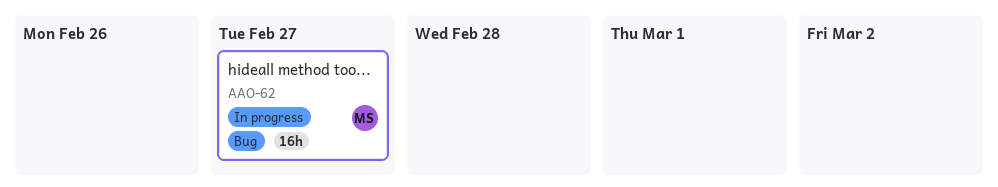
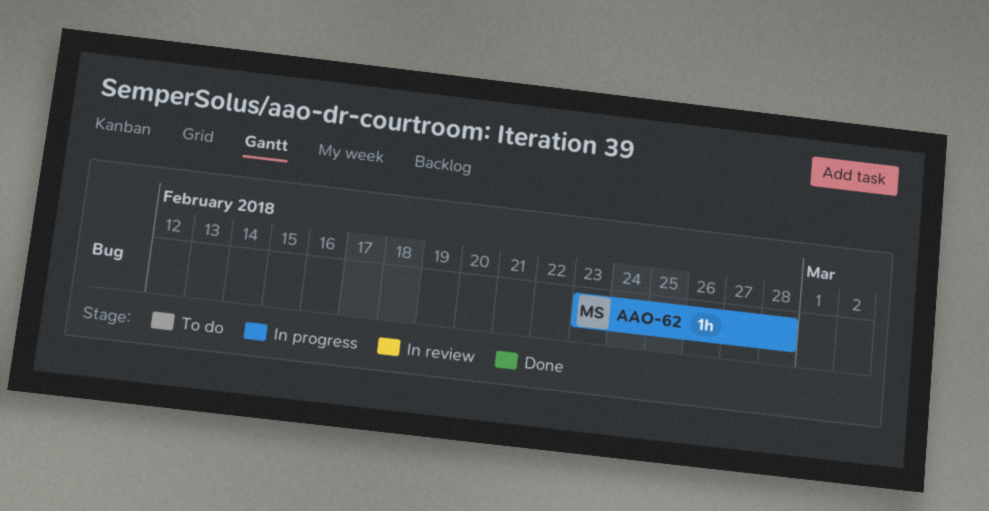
AAO-62, estimate: 16h -> 1h
AAO-62, due: Feb 27 -> Feb 28

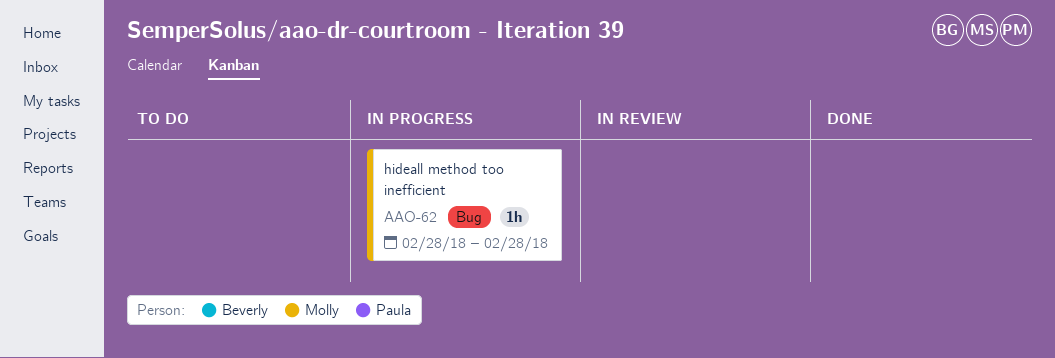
AAO-62, start: Feb 23 -> Feb 28

